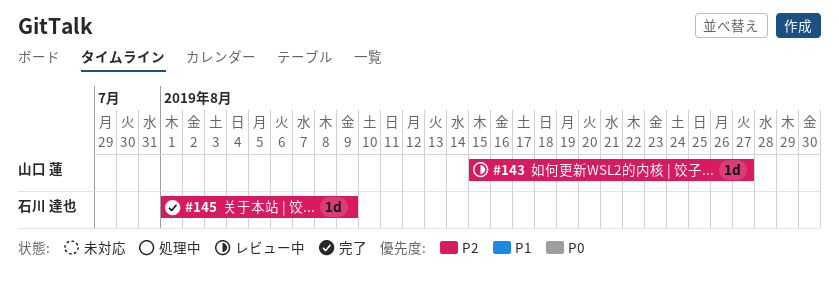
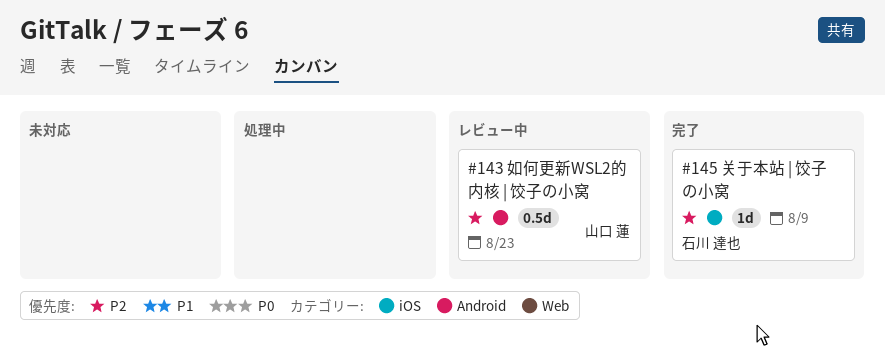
#143, estimate: 1d -> 0.5d
#143, due: Aug 27 -> Aug 23

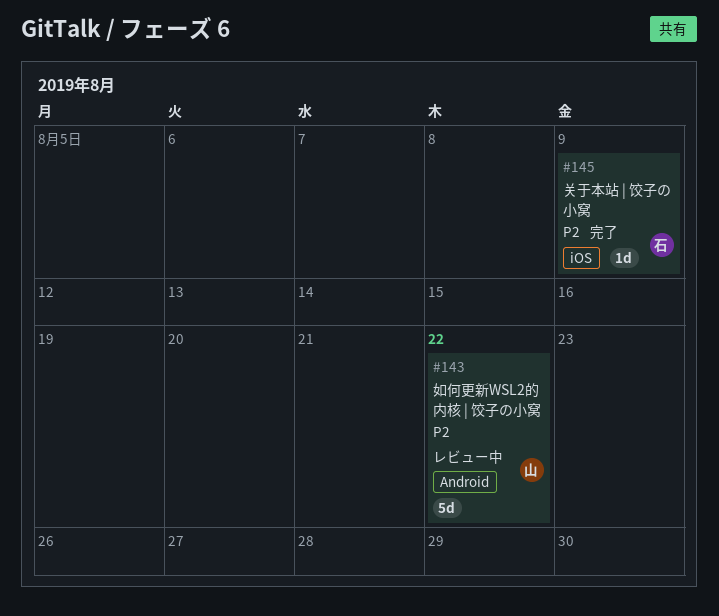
#143, estimate: 0.5d -> 5d
#143, due: Aug 23 -> Aug 22

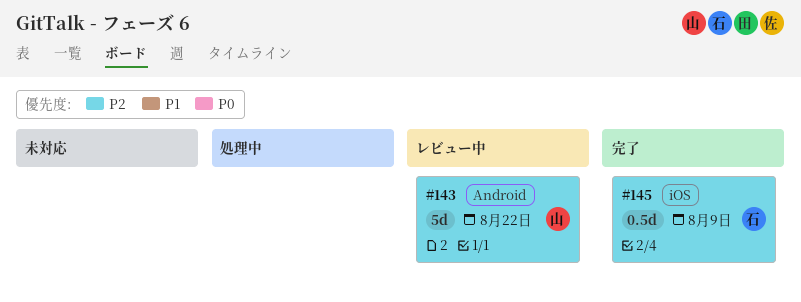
#145, estimate: 1d -> 0.5d

